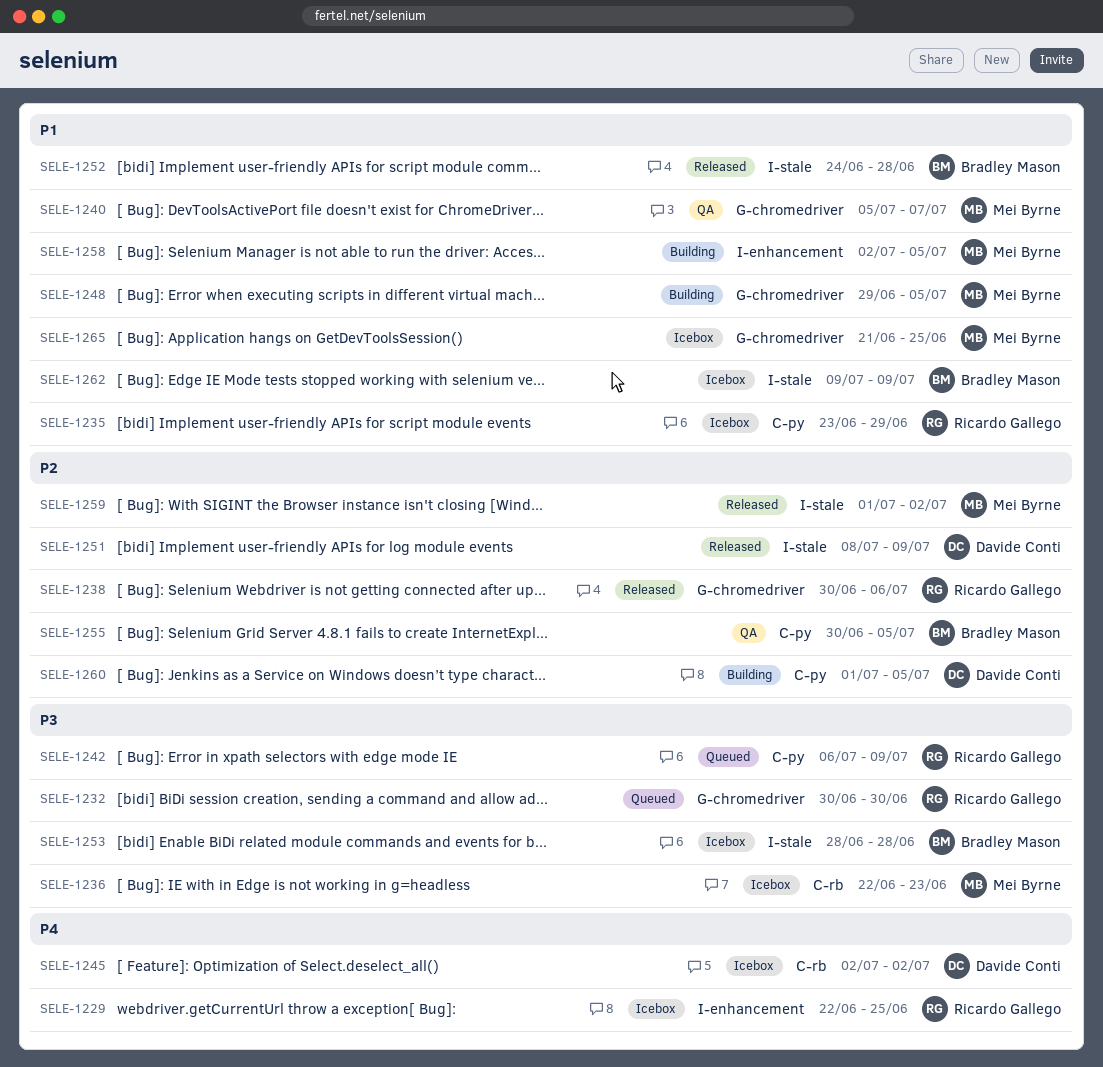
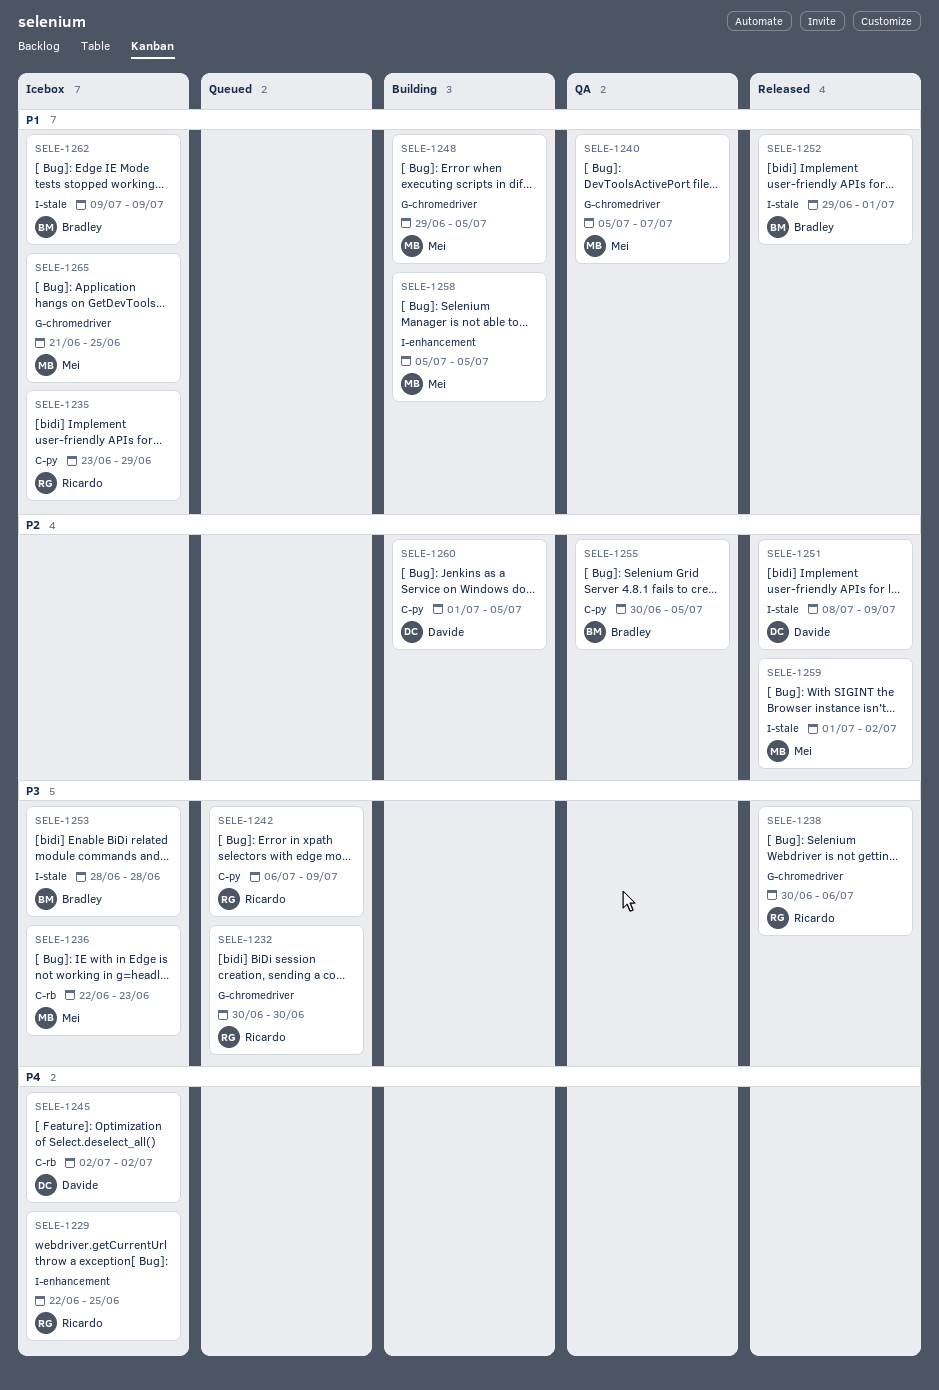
SELE-1238, priority: P2 -> P3
SELE-1252, start: Jun 24 -> Jun 29
SELE-1252, due: Jun 28 -> Jul 1
SELE-1258, start: Jul 2 -> Jul 5

